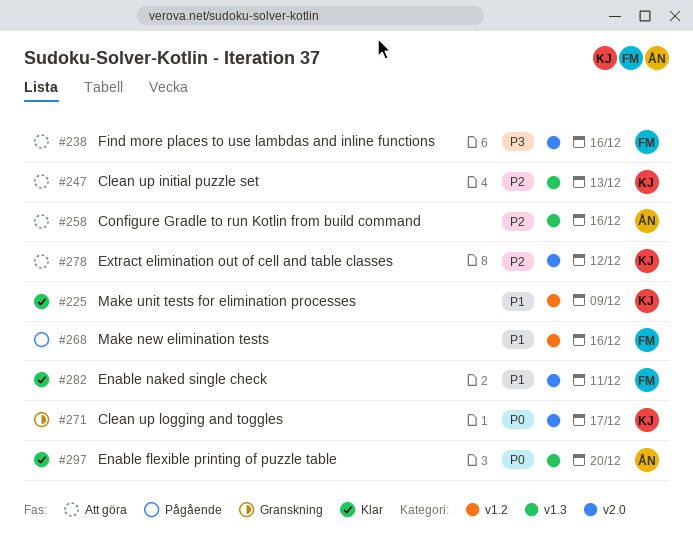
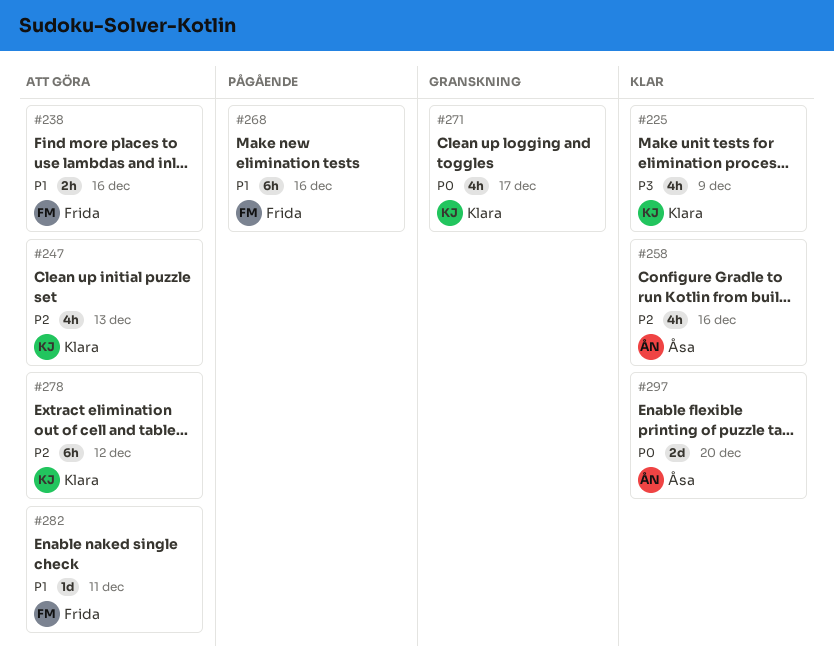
#225, priority: P1 -> P3
#238, priority: P3 -> P1
#258, status: Att göra -> Klar
#282, status: Klar -> Att göra

